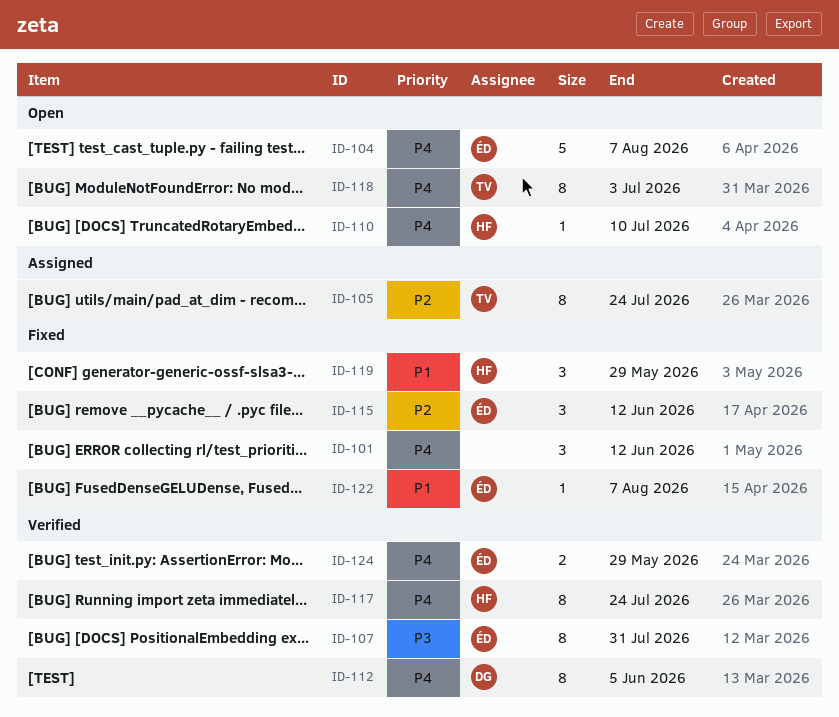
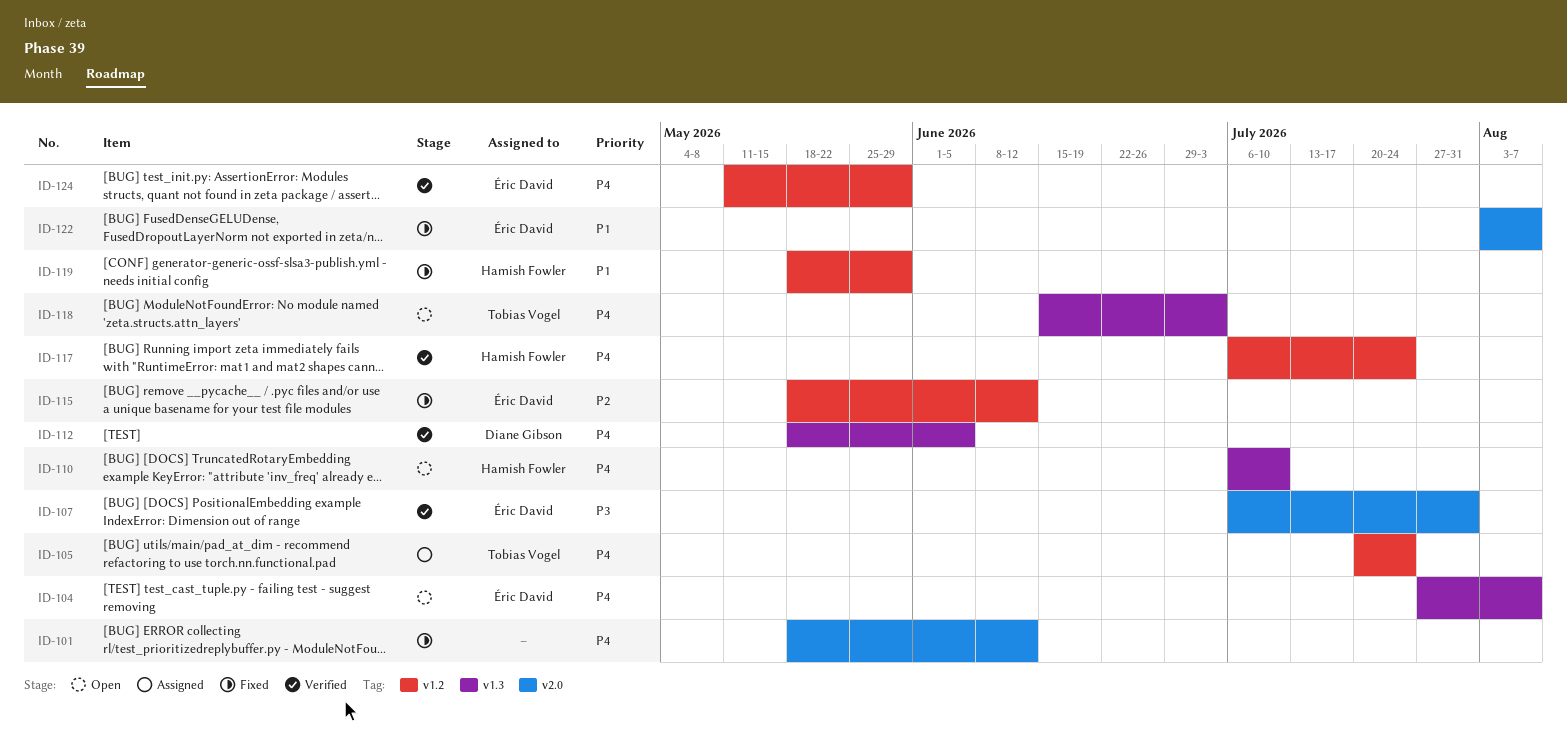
ID-105, priority: P2 -> P4

